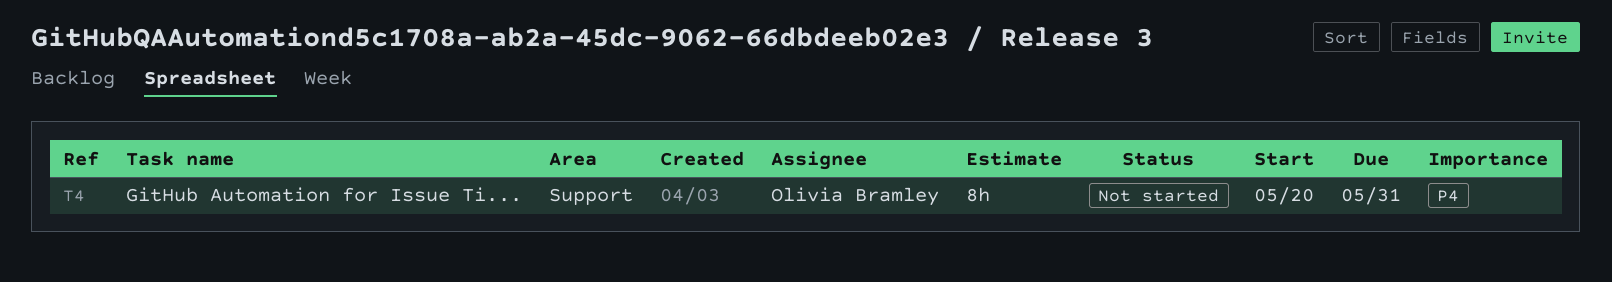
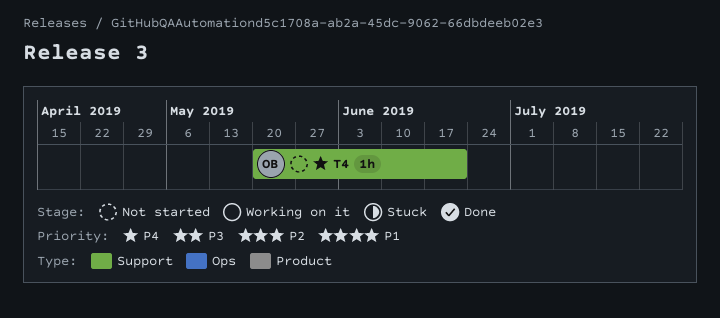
T4, estimate: 8h -> 1h
T4, due: May 31 -> Jun 21

